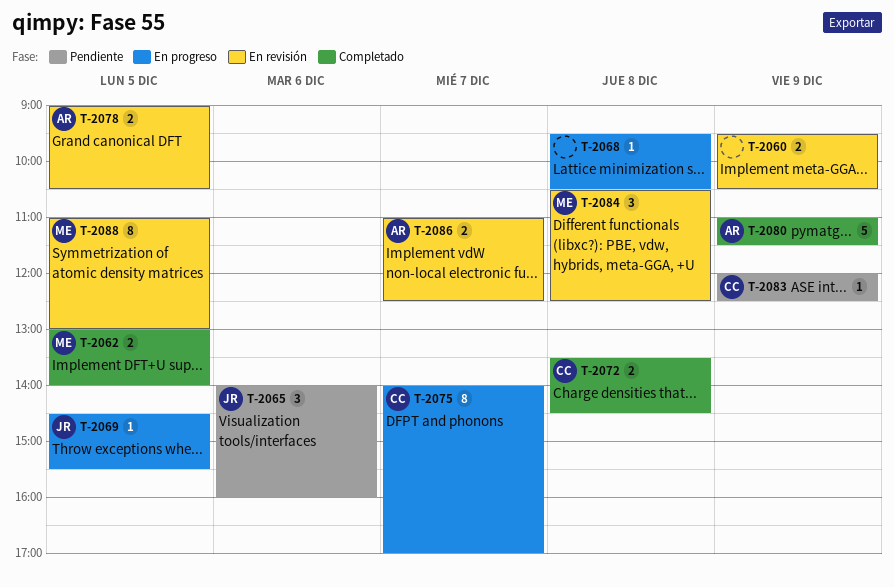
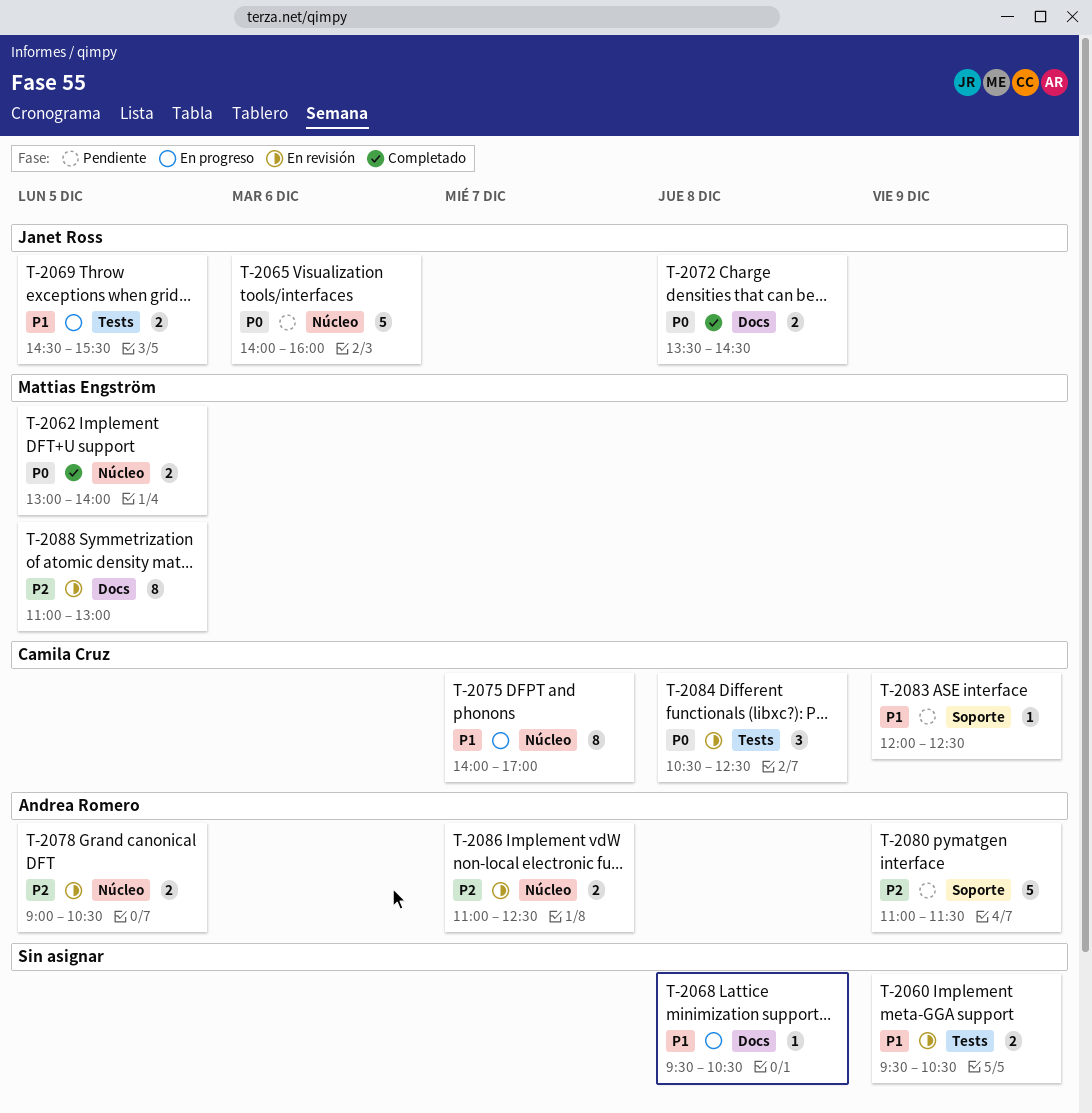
T-2065, estimate: 3 -> 5
T-2069, estimate: 1 -> 2
T-2072, owner: Camila Cruz -> Janet Ross
T-2080, status: Completado -> Pendiente
T-2084, owner: Mattias Engström -> Camila Cruz

